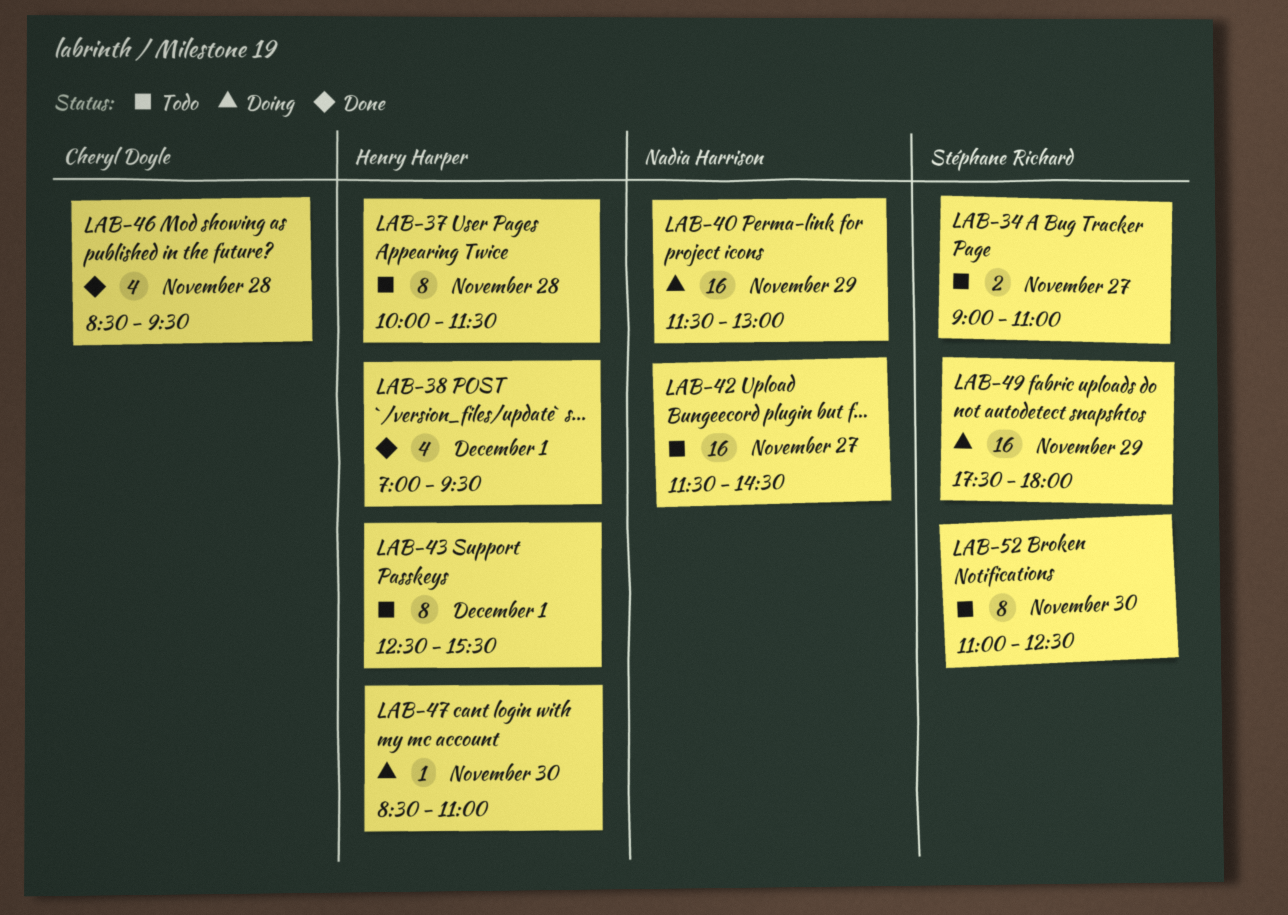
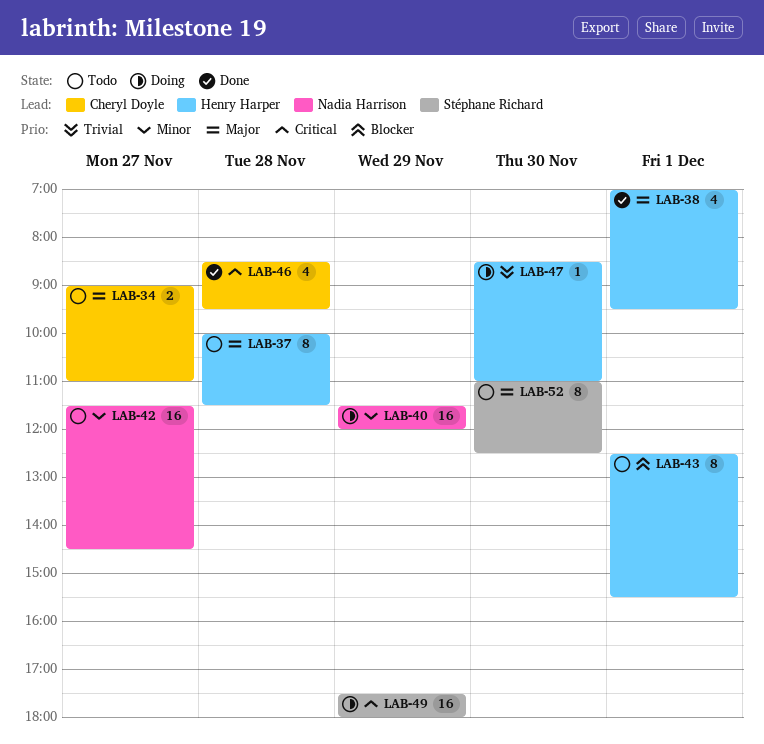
LAB-34, owner: Stéphane Richard -> Cheryl Doyle
LAB-40, ends: 13:00 -> 12:00

